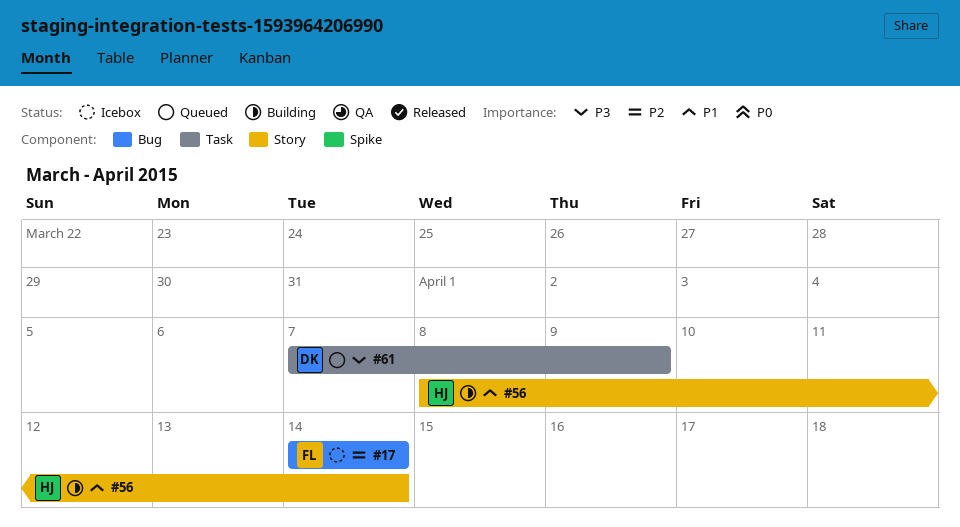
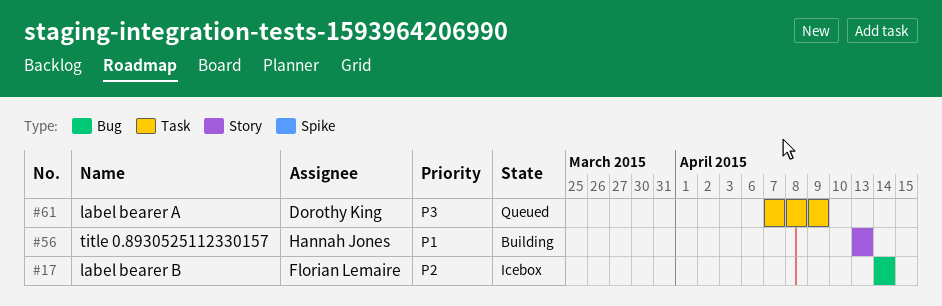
#56, start: Apr 8 -> Apr 13
#56, due: Apr 14 -> Apr 13

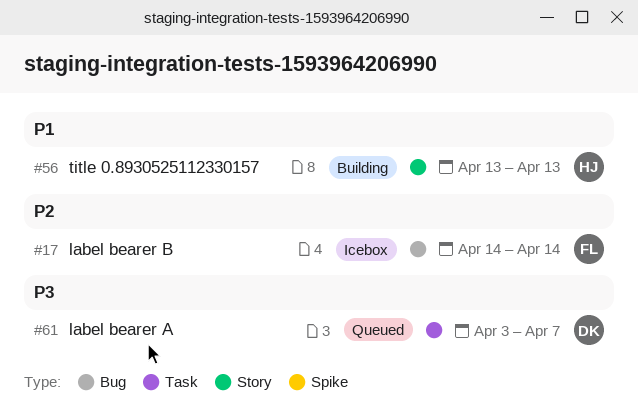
#61, start: Apr 7 -> Apr 3
#61, due: Apr 9 -> Apr 7

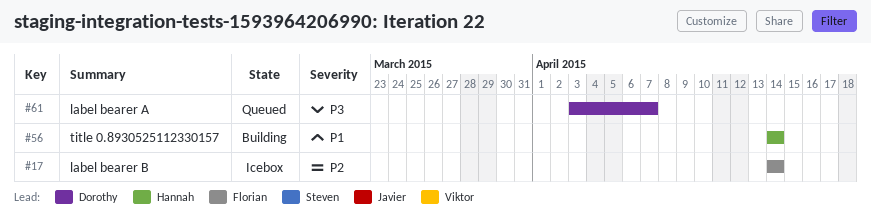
#56, start: Apr 13 -> Apr 14
#56, due: Apr 13 -> Apr 14

